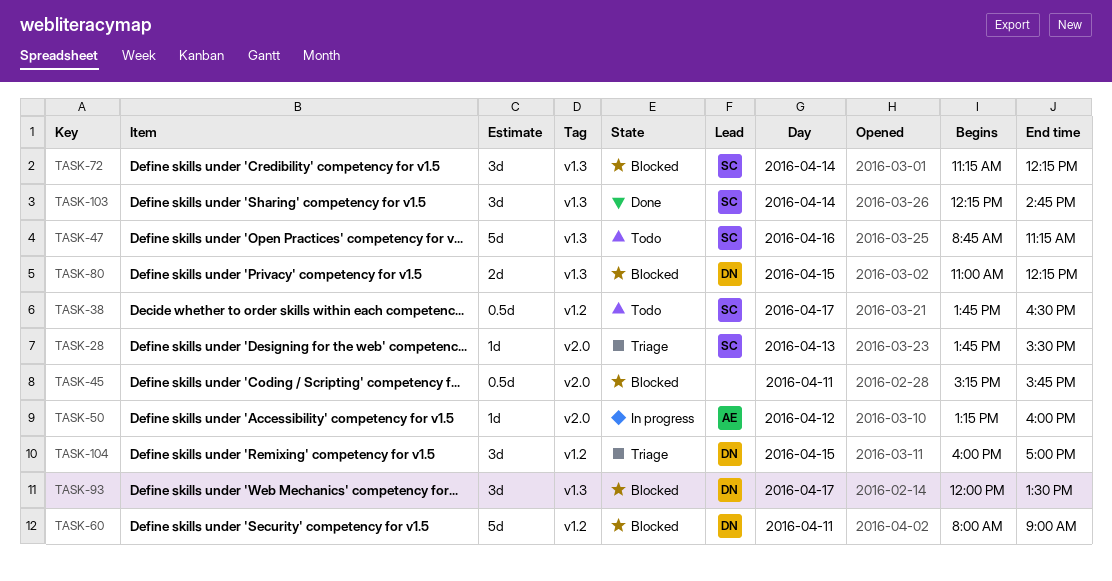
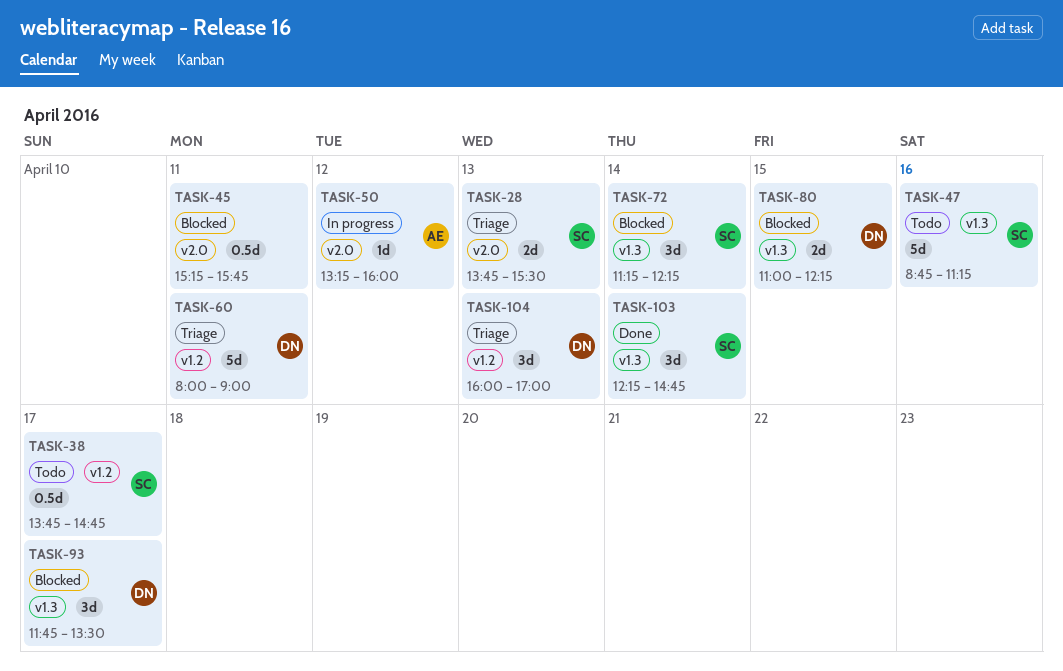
TASK-28, estimate: 1d -> 2d
TASK-38, ends: 16:30 -> 14:45
TASK-60, status: Blocked -> Triage
TASK-93, begins: 12:00 -> 11:45
TASK-104, day: Apr 15 -> Apr 13

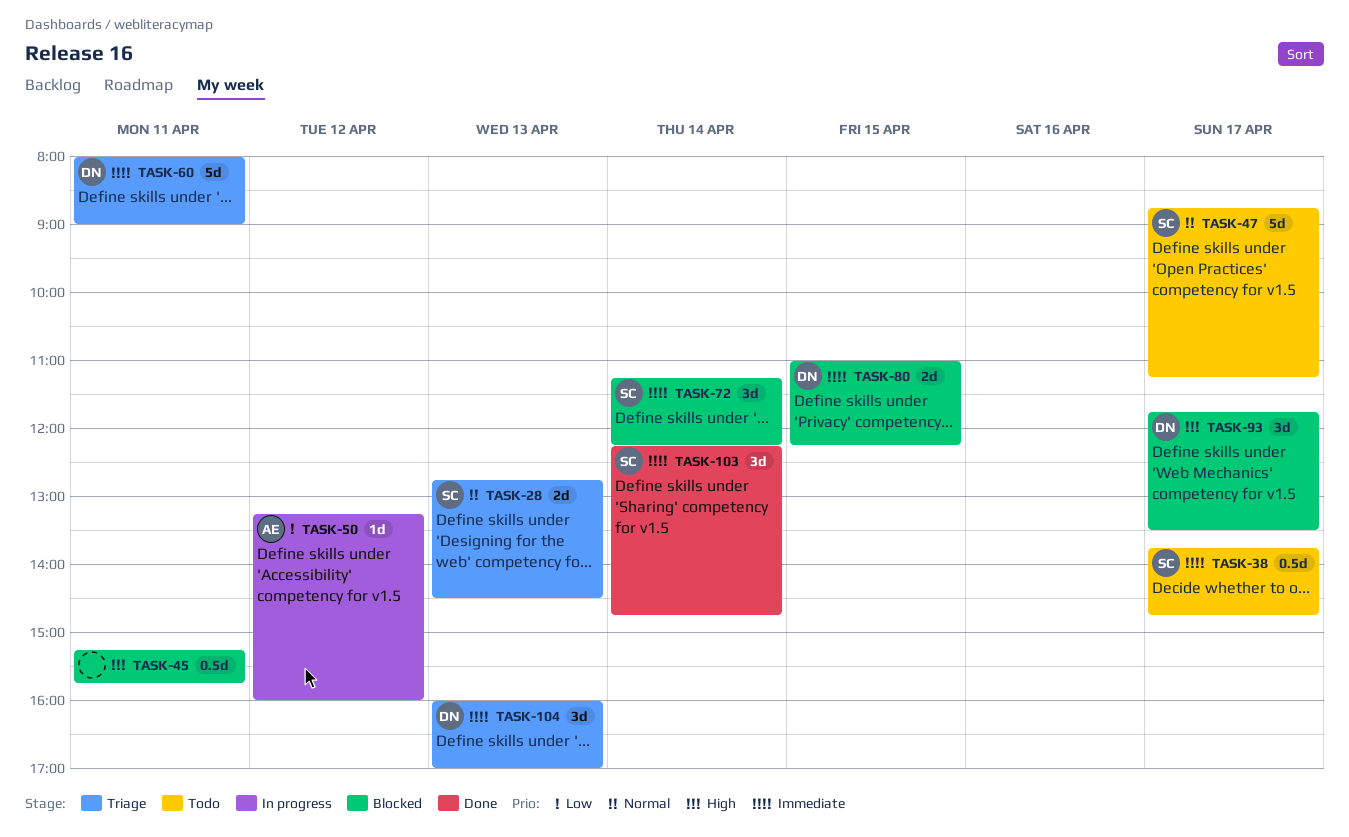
TASK-28, begins: 13:45 -> 12:45
TASK-28, ends: 15:30 -> 14:30
TASK-47, day: Apr 16 -> Apr 17

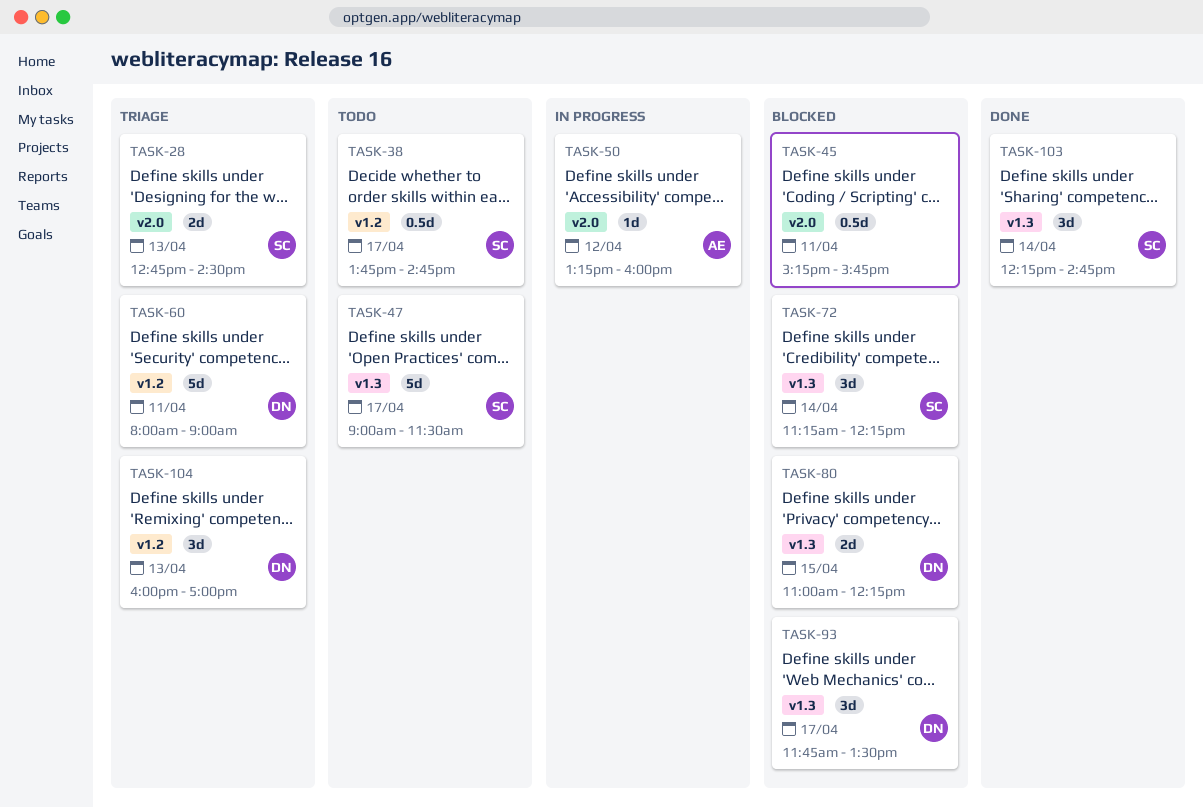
TASK-47, begins: 08:45 -> 09:00
TASK-47, ends: 11:15 -> 11:30

